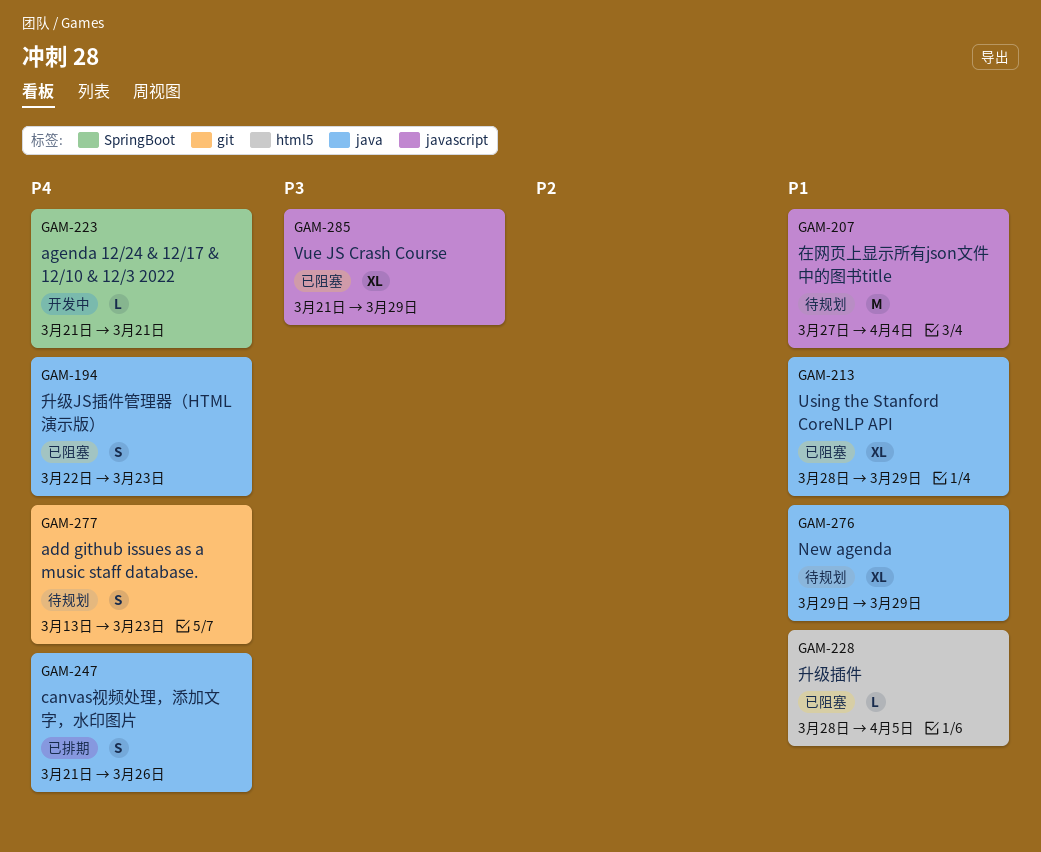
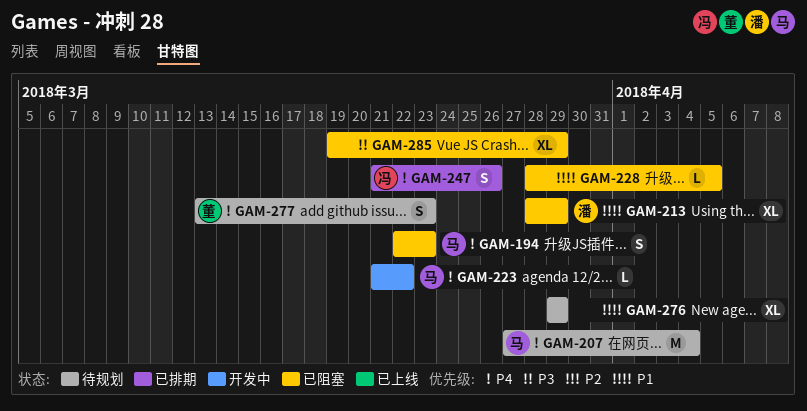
GAM-207, priority: P1 -> P4
GAM-223, due: Mar 21 -> Mar 22
GAM-285, start: Mar 21 -> Mar 19

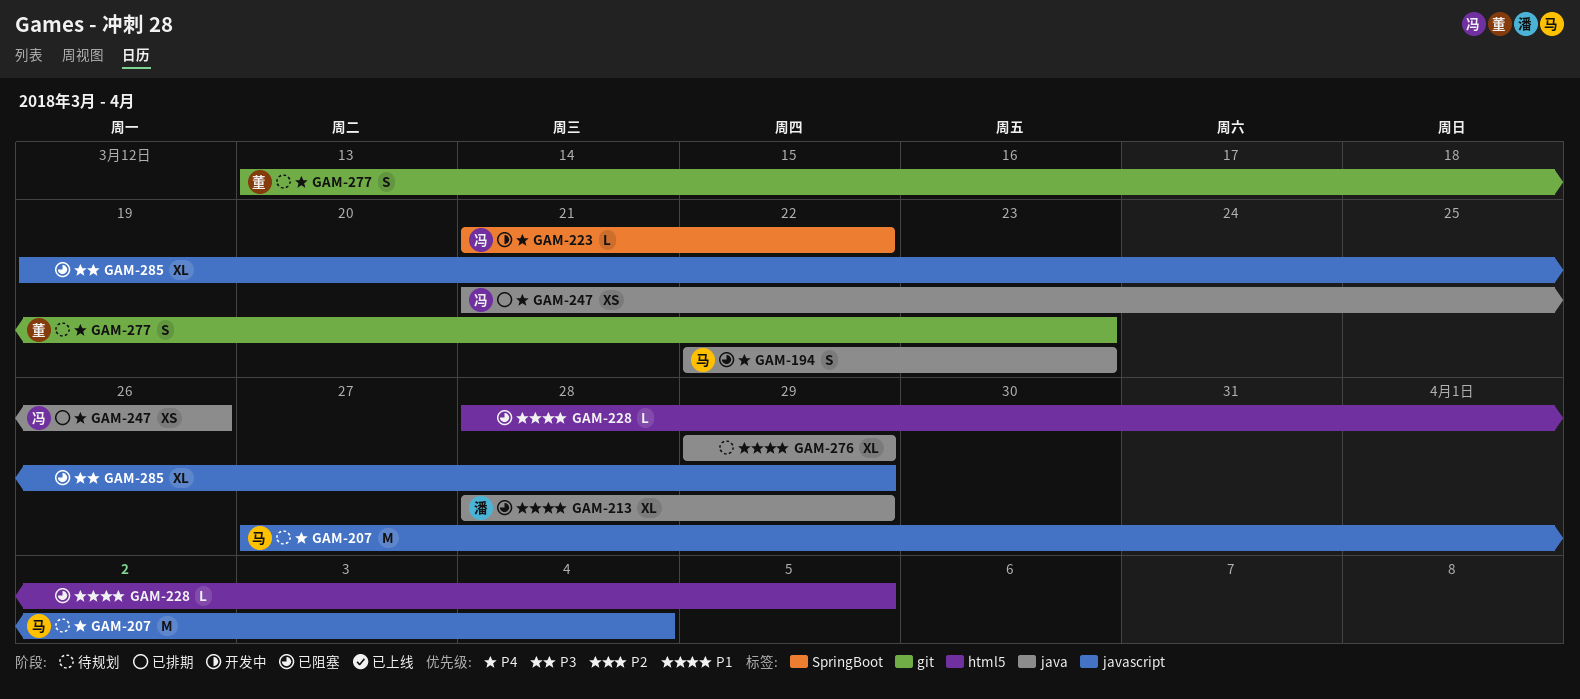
GAM-223, owner: 马 -> 冯
GAM-247, estimate: S -> XS

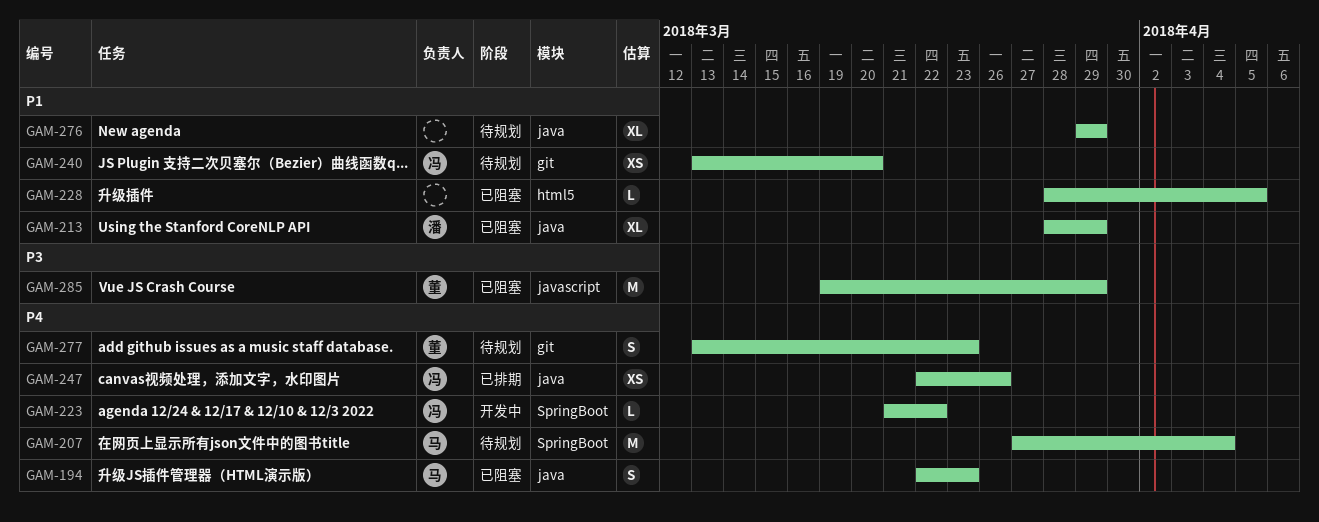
GAM-207, label: javascript -> SpringBoot
GAM-240: none -> present
GAM-247, start: Mar 21 -> Mar 22
GAM-285, owner: none -> 董
GAM-285, estimate: XL -> M

